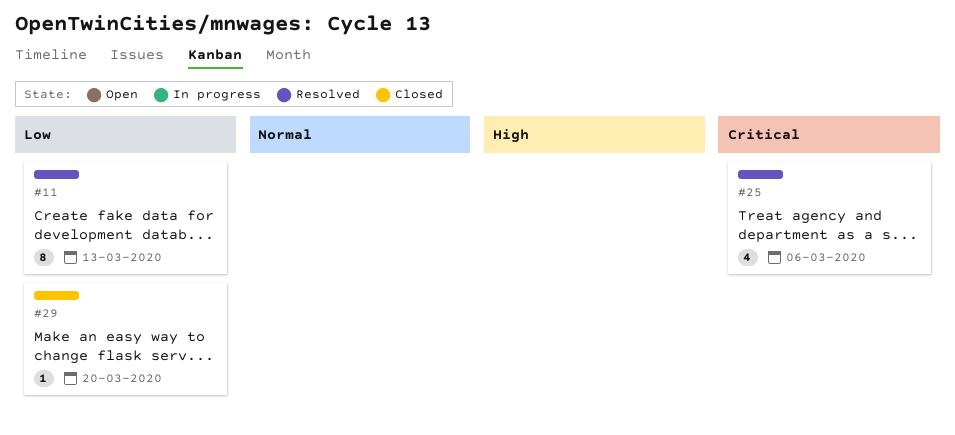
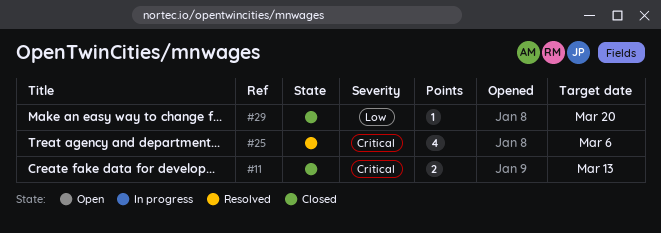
#11, status: Resolved -> Closed
#11, priority: Low -> Critical
#11, estimate: 8 -> 2

